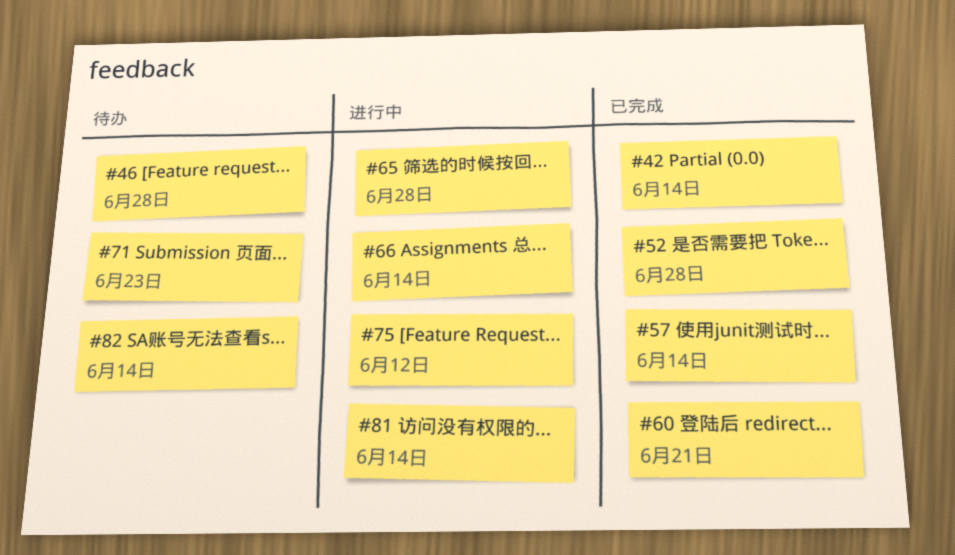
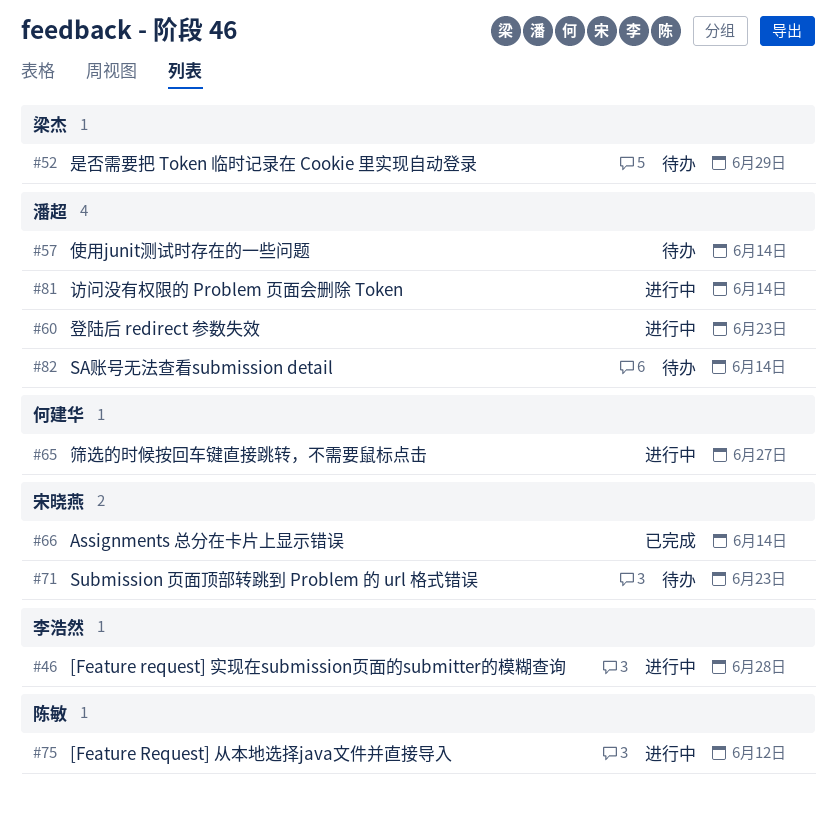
#42: present -> none
#46, status: 待办 -> 进行中
#52, status: 已完成 -> 待办
#52, due: Jun 28 -> Jun 29
#57, status: 已完成 -> 待办
#60, status: 已完成 -> 进行中
#60, due: Jun 21 -> Jun 23
#65, due: Jun 28 -> Jun 27
#66, status: 进行中 -> 已完成

